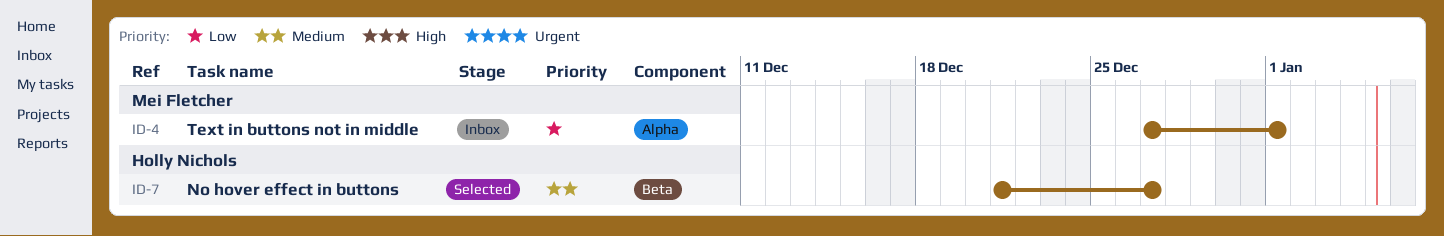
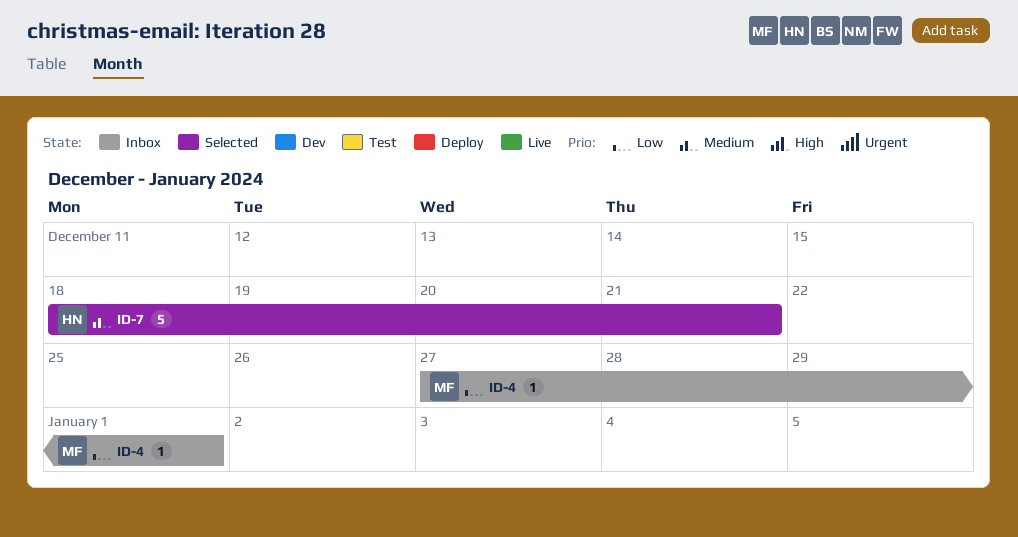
ID-7, start: Dec 21 -> Dec 18
ID-7, due: Dec 27 -> Dec 21

